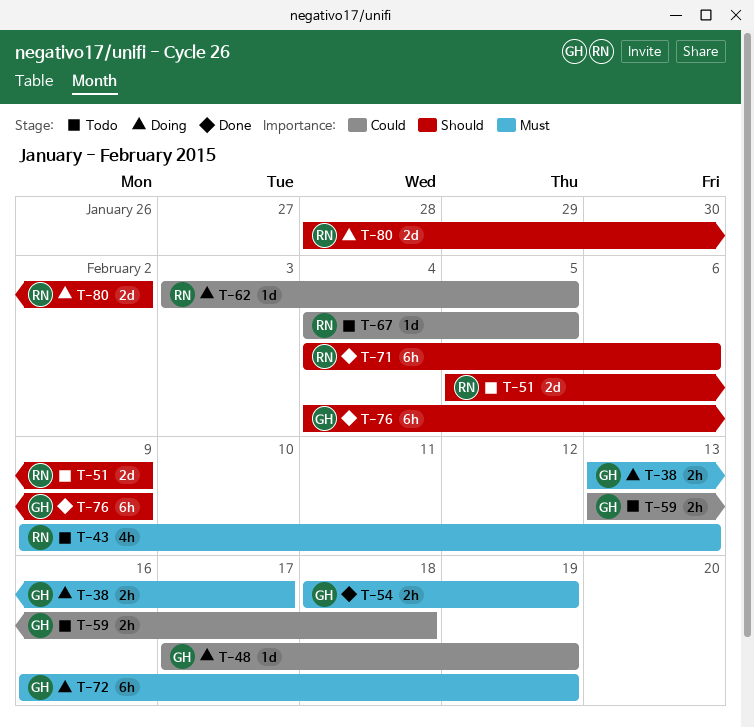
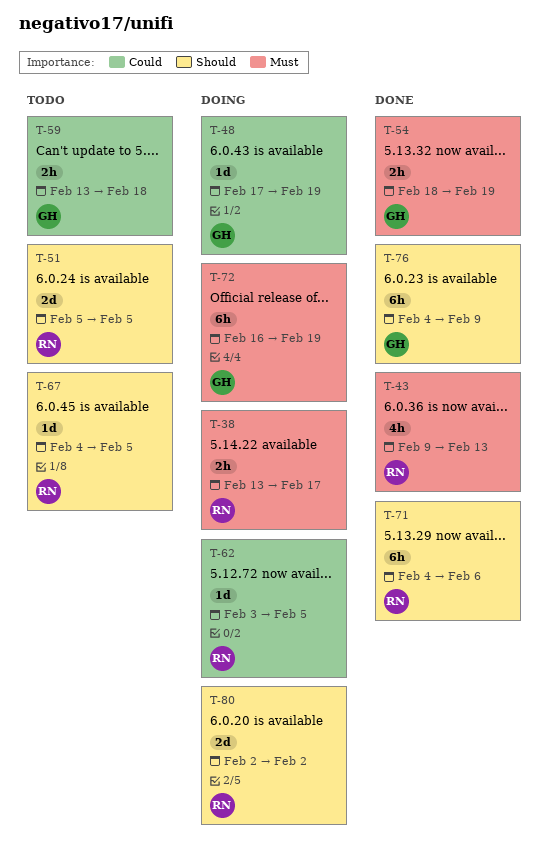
T-38, owner: GH -> RN
T-43, status: Todo -> Done
T-51, due: Feb 9 -> Feb 5
T-67, priority: Could -> Should
T-80, start: Jan 28 -> Feb 2

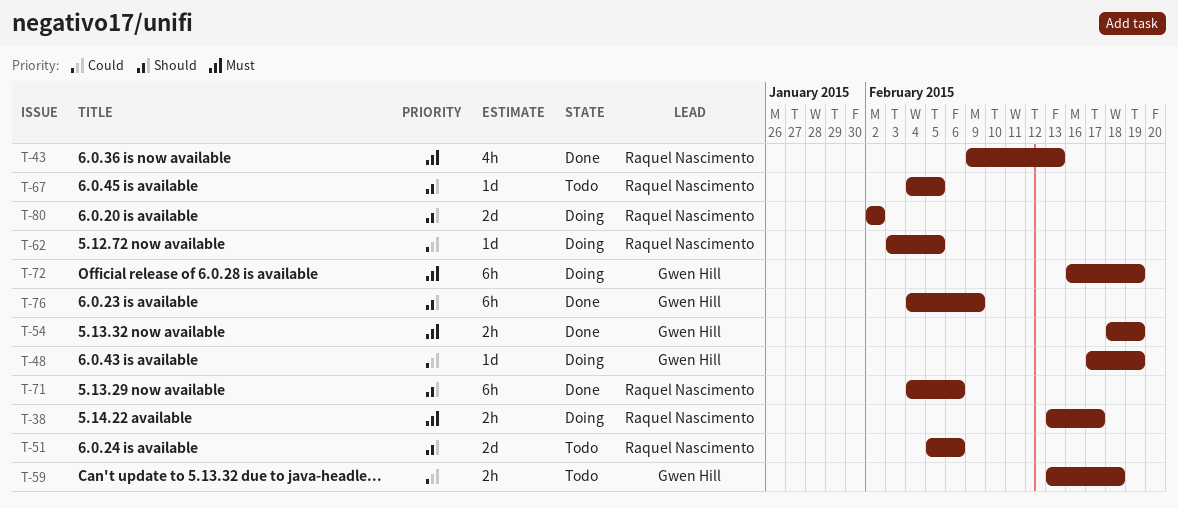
T-51, due: Feb 5 -> Feb 6

